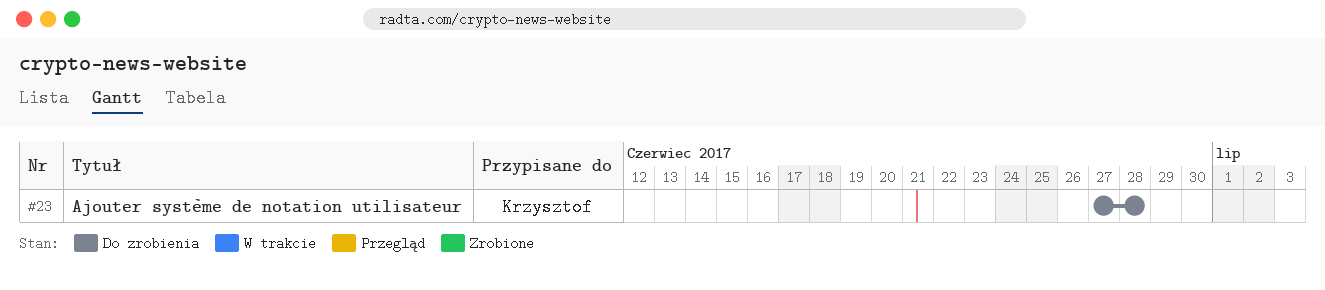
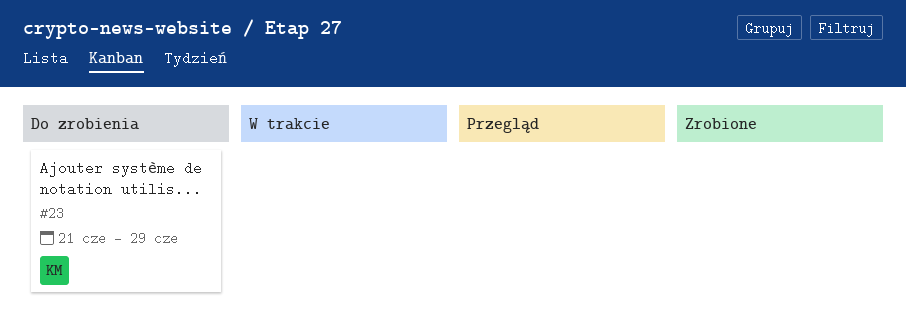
#23, start: Jun 27 -> Jun 21
#23, due: Jun 28 -> Jun 29

